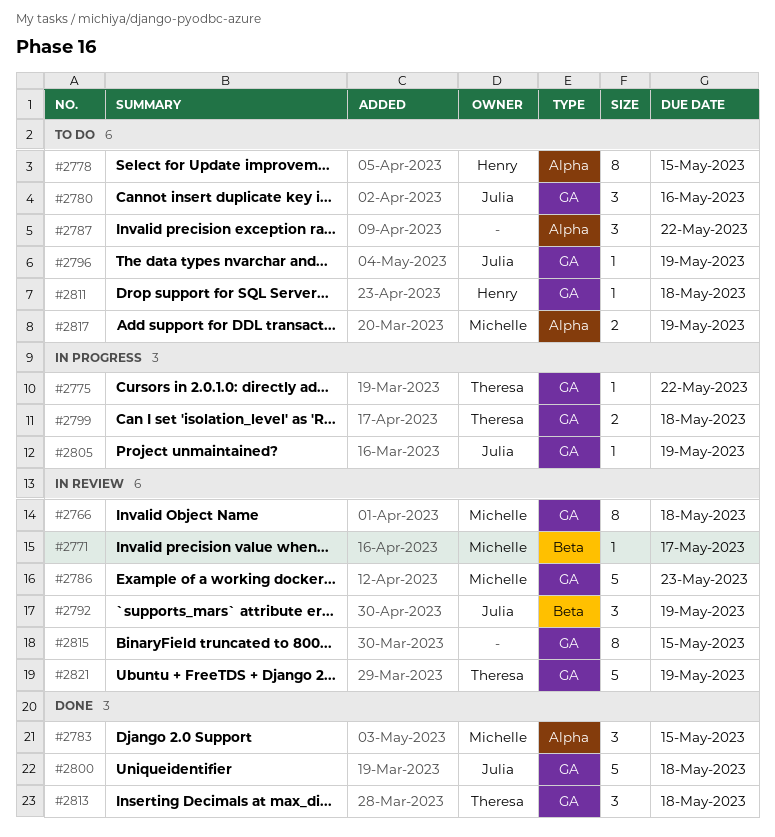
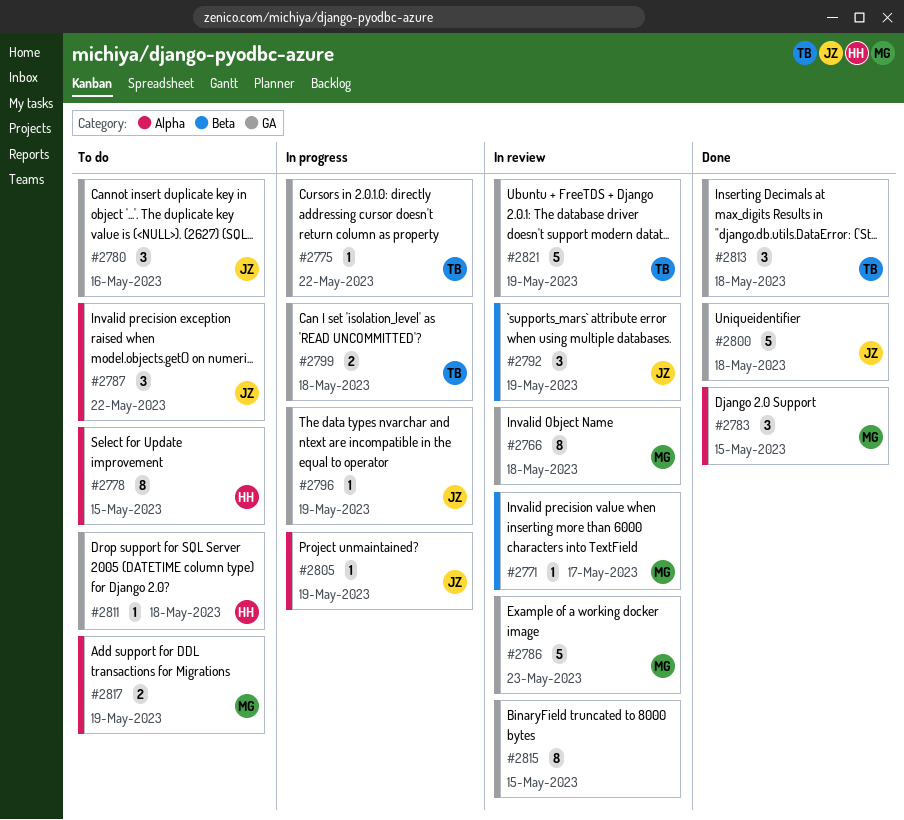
#2787, owner: none -> Julia
#2796, status: To do -> In progress
#2805, label: GA -> Alpha

